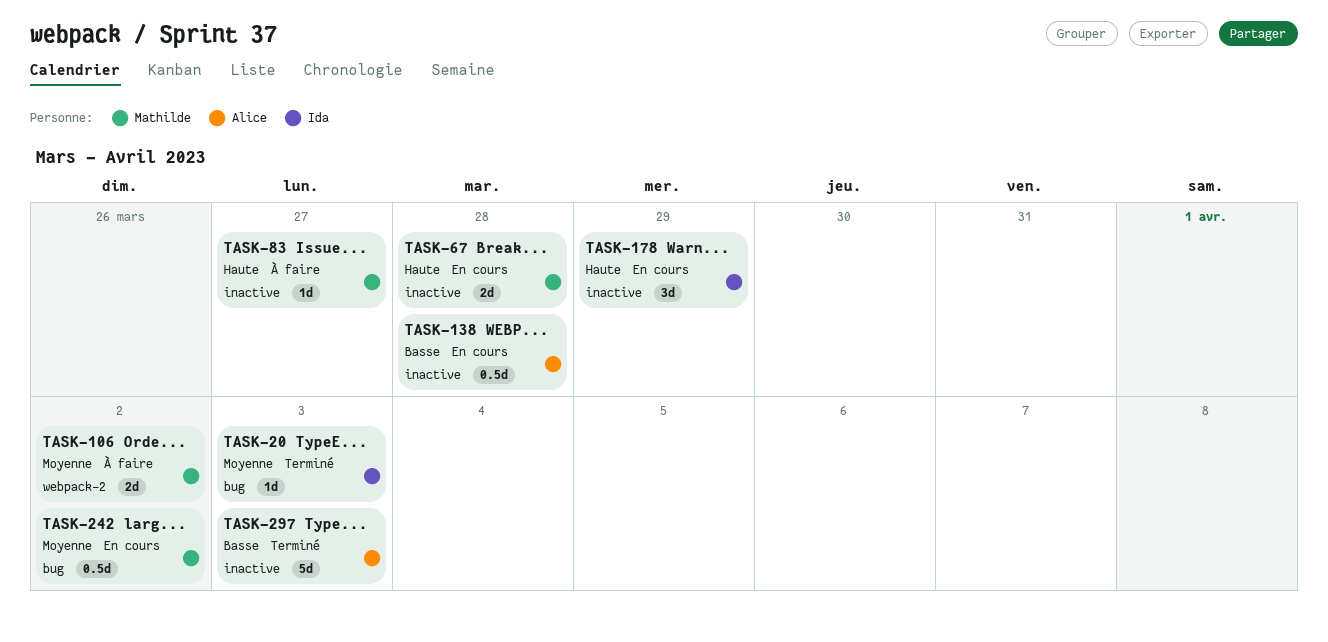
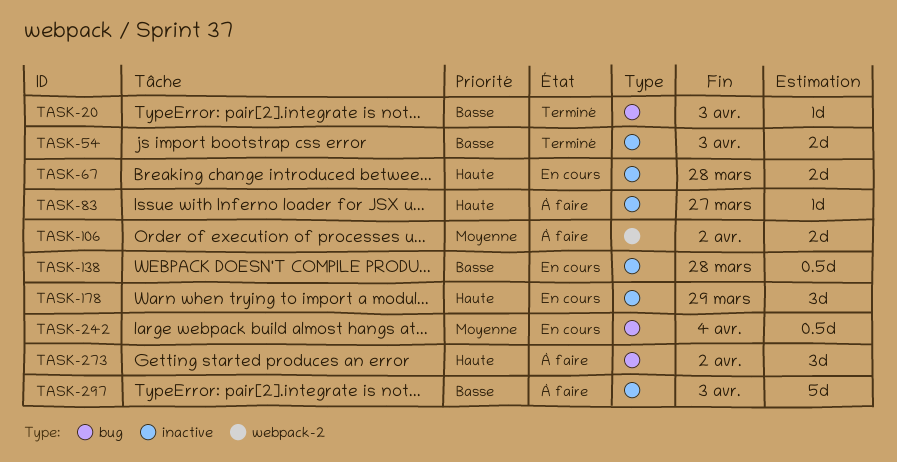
TASK-20, priority: Moyenne -> Basse
TASK-54: none -> present
TASK-242, due: Apr 2 -> Apr 4
TASK-273: none -> present
TASK-297, status: Terminé -> À faire

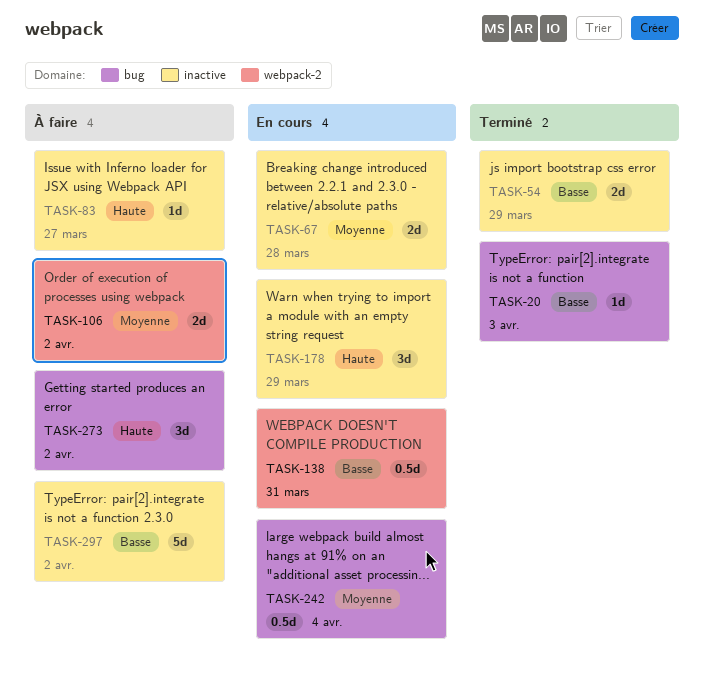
TASK-54, due: Apr 3 -> Mar 29
TASK-67, priority: Haute -> Moyenne
TASK-138, label: inactive -> webpack-2
TASK-138, due: Mar 28 -> Mar 31
TASK-297, due: Apr 3 -> Apr 2

